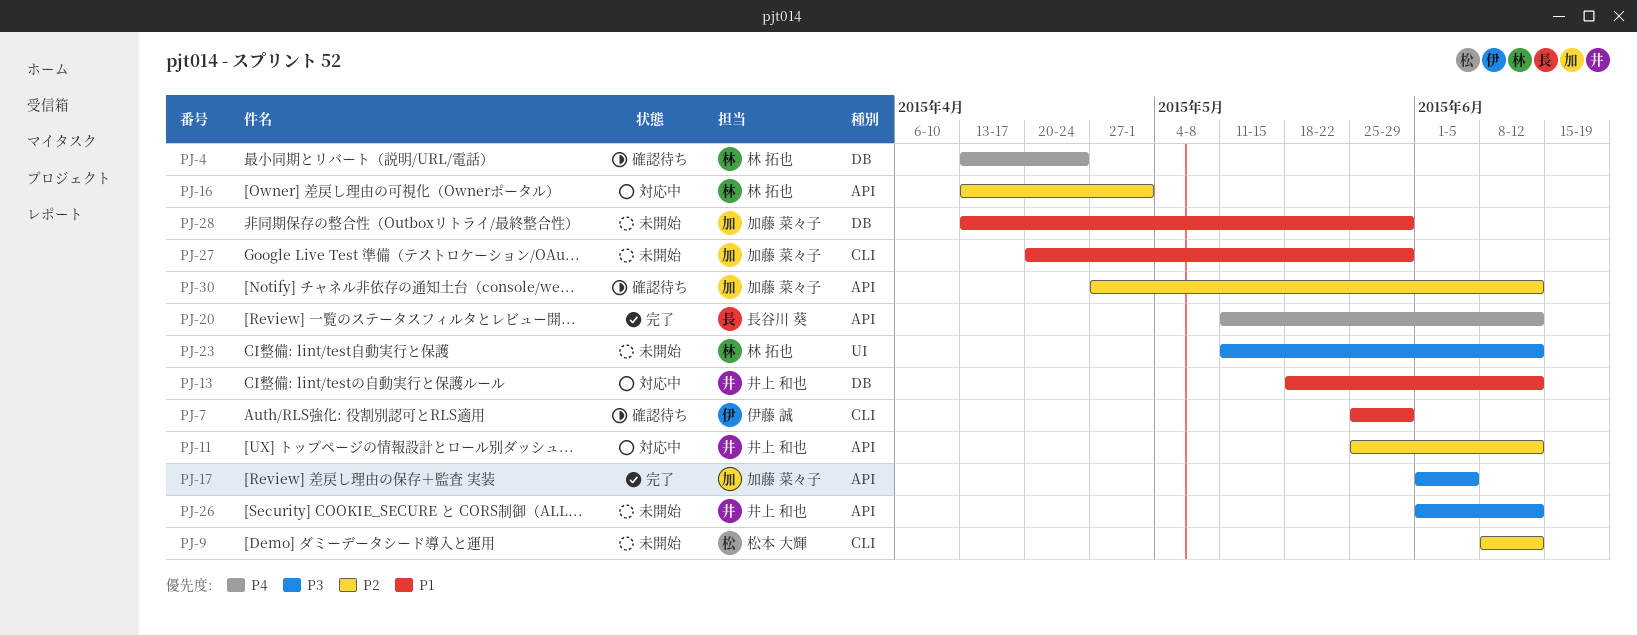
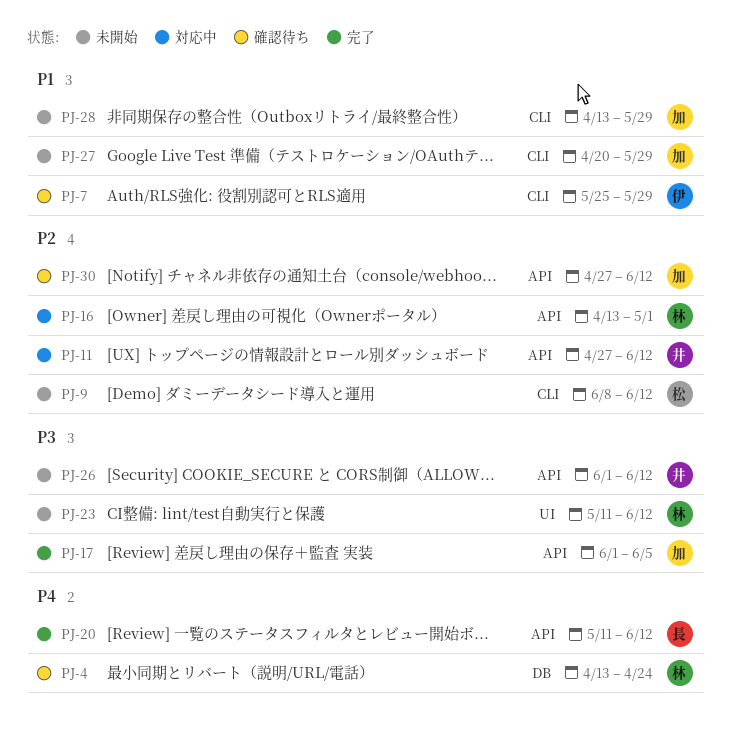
PJ-11, start: May 25 -> Apr 27
PJ-13: present -> none
PJ-28, label: DB -> CLI

